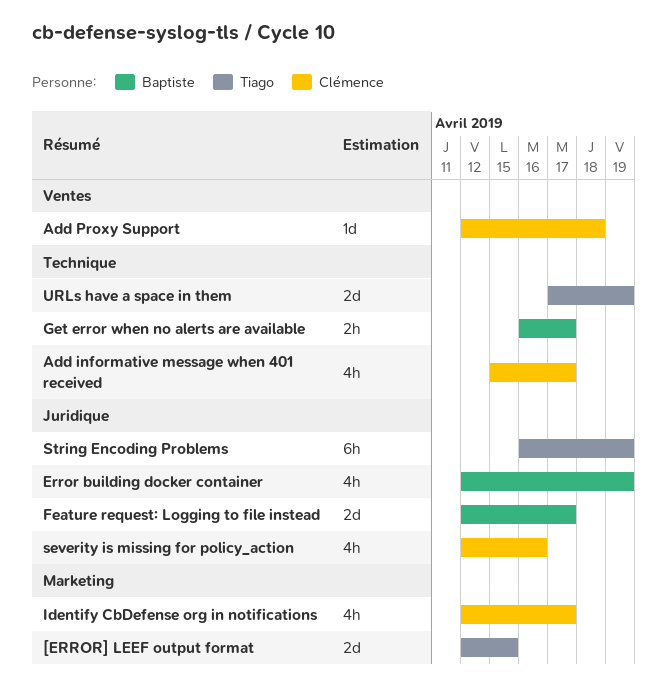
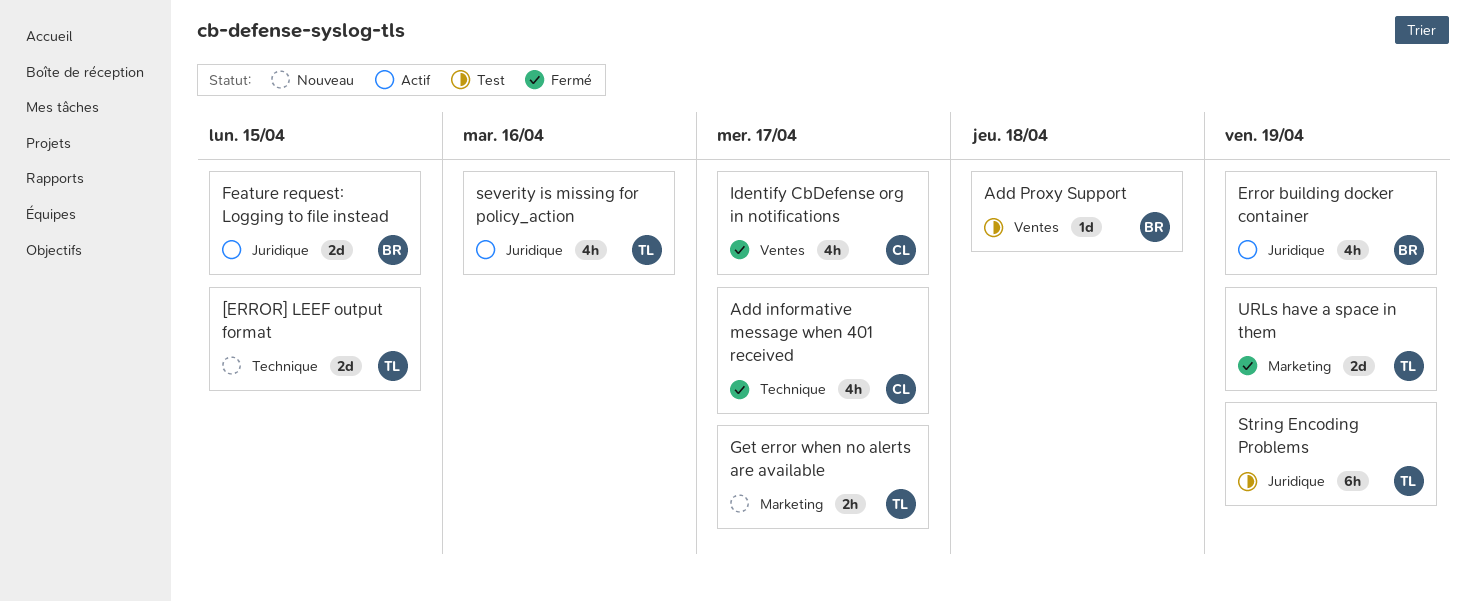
[ERROR] LEEF output format, label: Marketing -> Technique
Add Proxy Support, owner: Clémence -> Baptiste
Feature request: Logging to file instead, due: Apr 17 -> Apr 15
Get error when no alerts are available, owner: Baptiste -> Tiago
Get error when no alerts are available, label: Technique -> Marketing
Identify CbDefense org in notifications, label: Marketing -> Ventes
severity is missing for policy_action, owner: Clémence -> Tiago
URLs have a space in them, label: Technique -> Marketing

